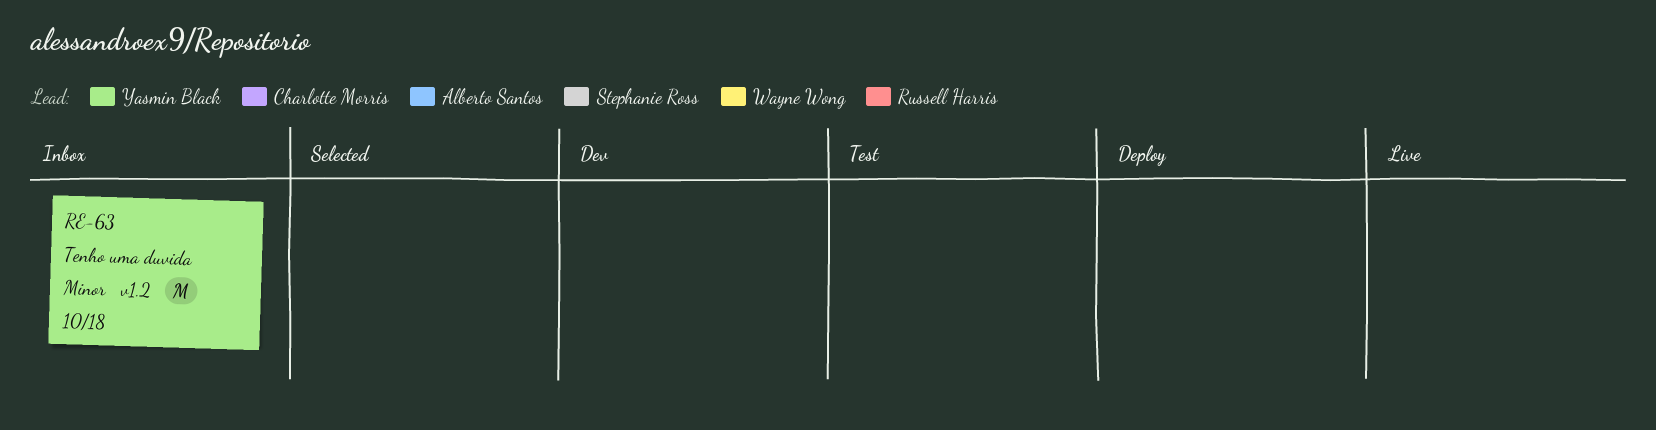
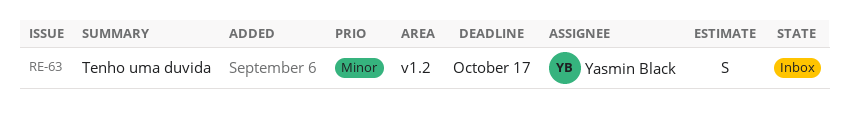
RE-63, estimate: M -> S
RE-63, due: Oct 18 -> Oct 17

